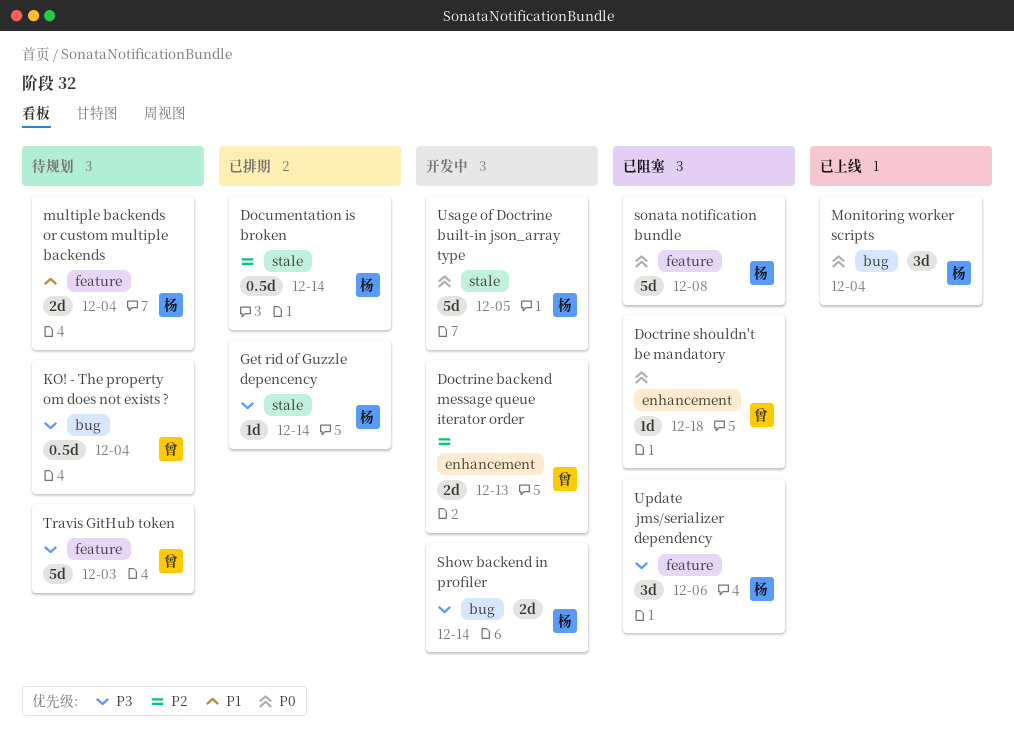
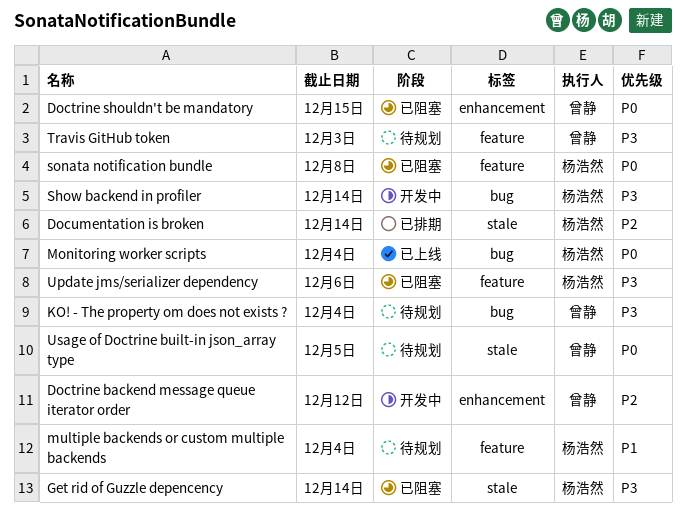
Doctrine backend message queue iterator order, due: Dec 13 -> Dec 12
Doctrine shouldn't be mandatory, due: Dec 18 -> Dec 15
Get rid of Guzzle depencency, status: 已排期 -> 已阻塞
Usage of Doctrine built-in json_array type, status: 开发中 -> 待规划
Usage of Doctrine built-in json_array type, owner: 杨浩然 -> 曾静

